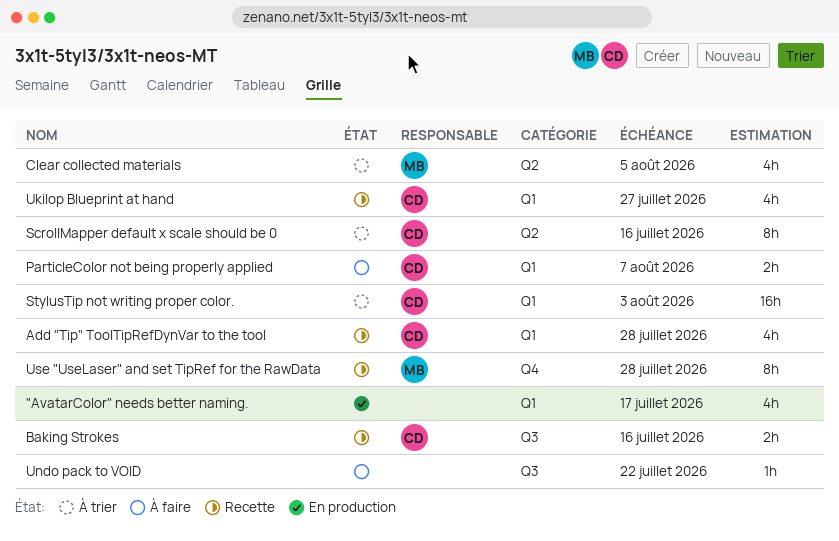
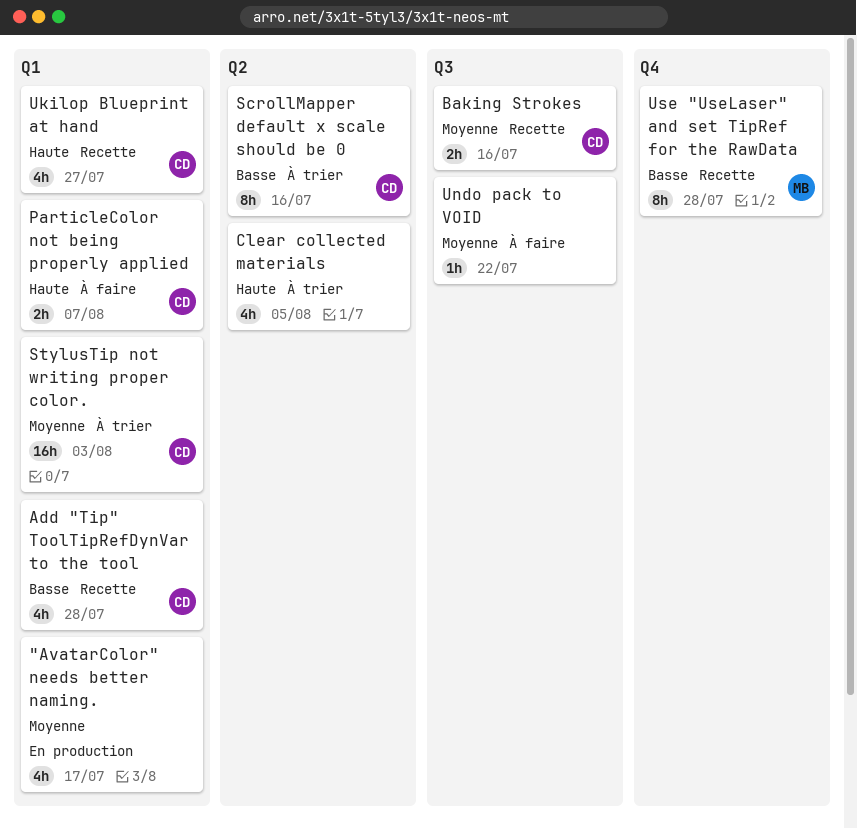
Clear collected materials, owner: MB -> none

